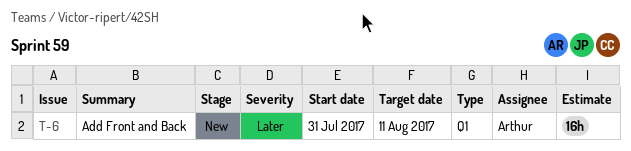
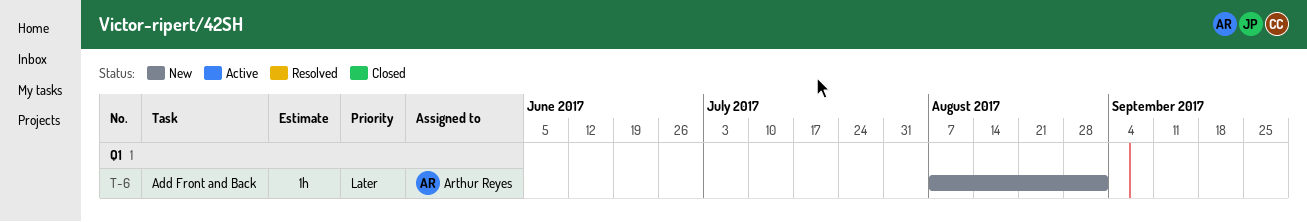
T-6, estimate: 16h -> 1h
T-6, start: Jul 31 -> Aug 7
T-6, due: Aug 11 -> Sep 1

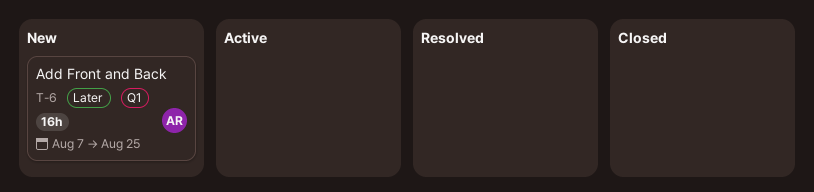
T-6, estimate: 1h -> 16h
T-6, due: Sep 1 -> Aug 25

